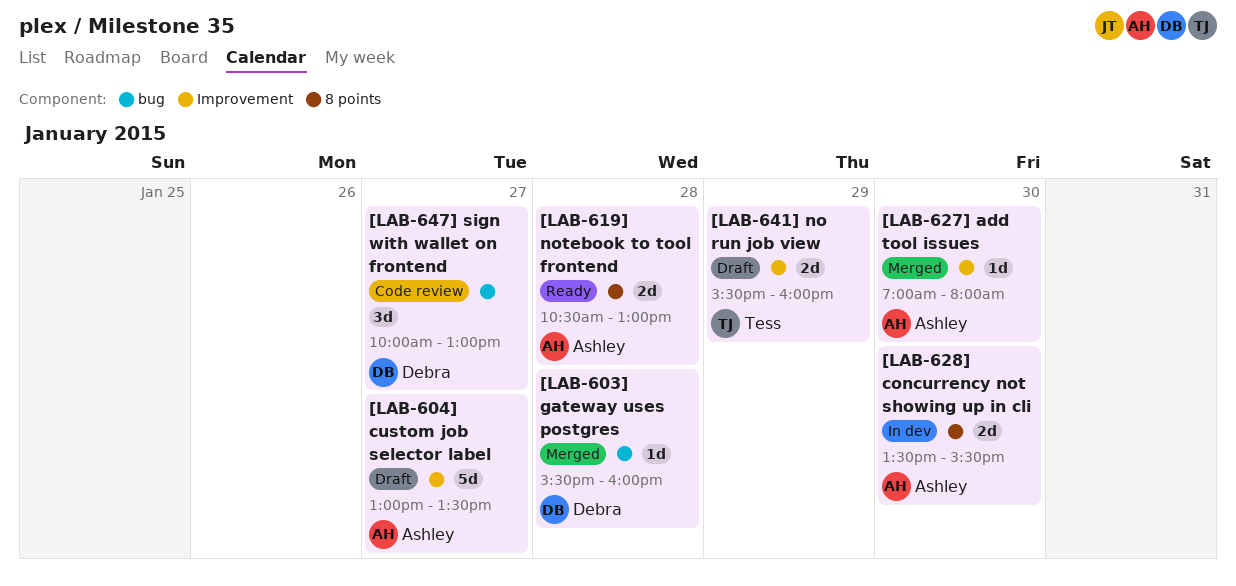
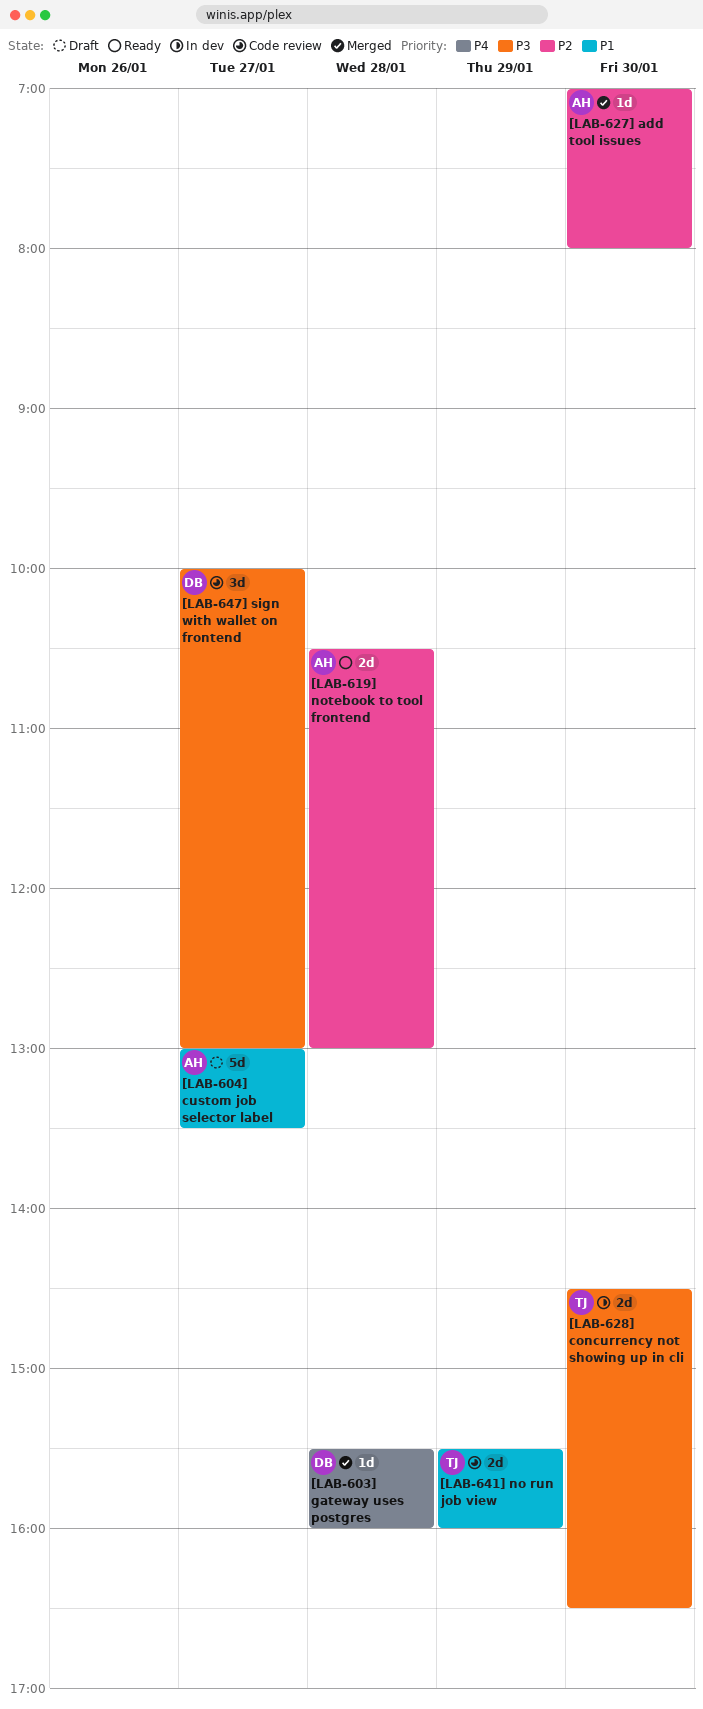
[LAB-628] concurrency not showing up in cli, owner: Ashley -> Tess
[LAB-628] concurrency not showing up in cli, begins: 13:30 -> 14:30
[LAB-628] concurrency not showing up in cli, ends: 15:30 -> 16:30
[LAB-641] no run job view, status: Draft -> Code review

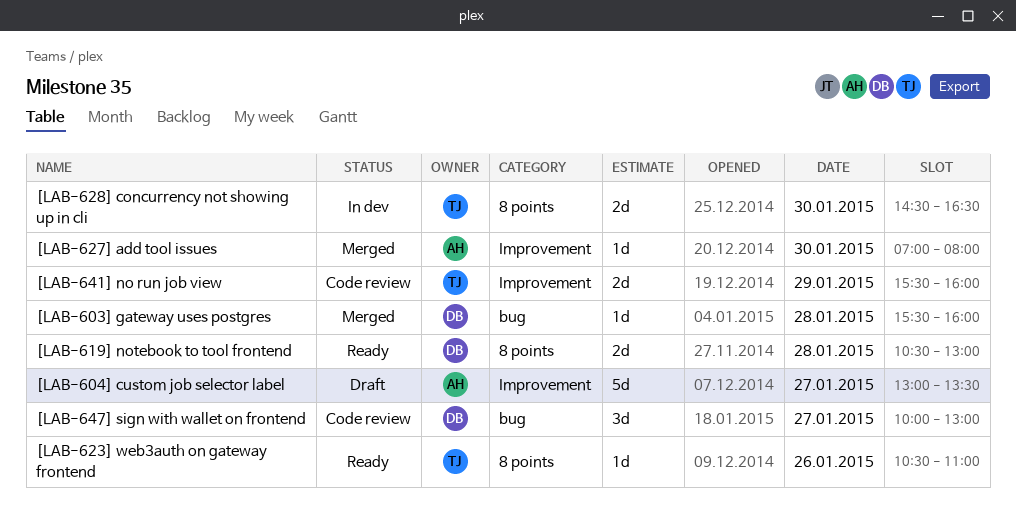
[LAB-619] notebook to tool frontend, owner: AH -> DB
[LAB-623] web3auth on gateway frontend: none -> present

